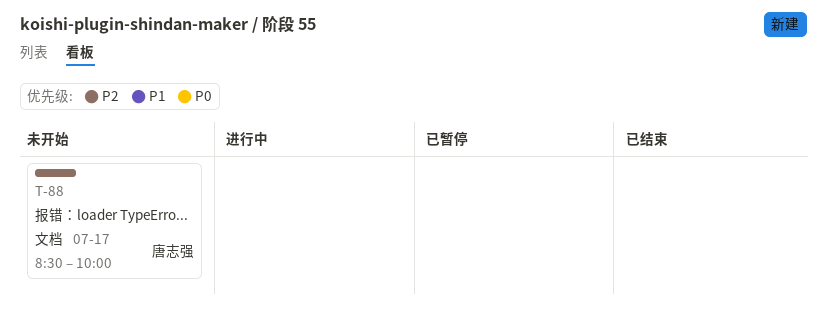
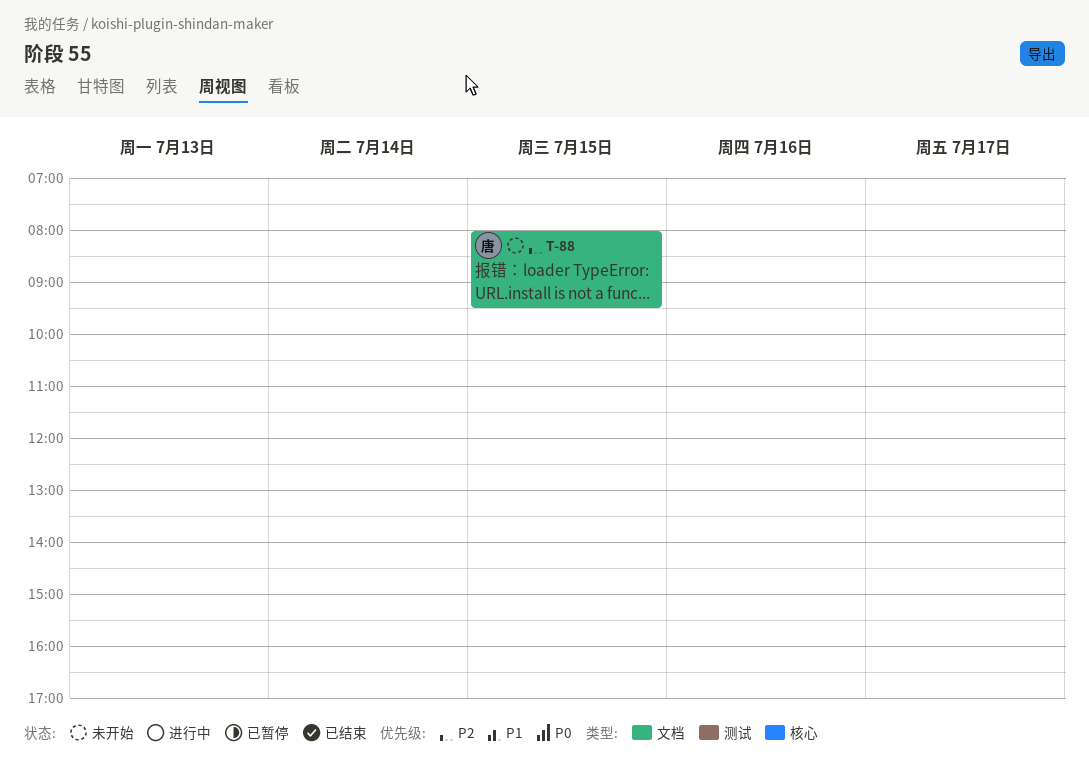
T-88, day: Jul 17 -> Jul 15
T-88, begins: 08:30 -> 08:00
T-88, ends: 10:00 -> 09:30

